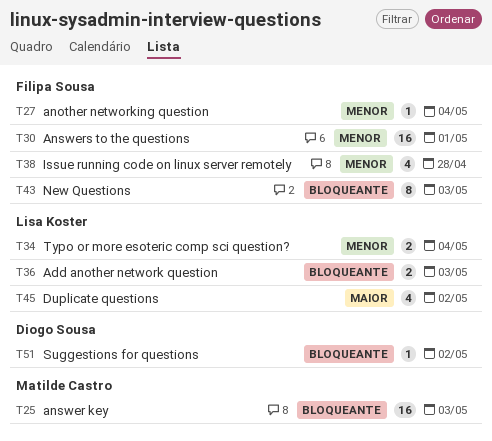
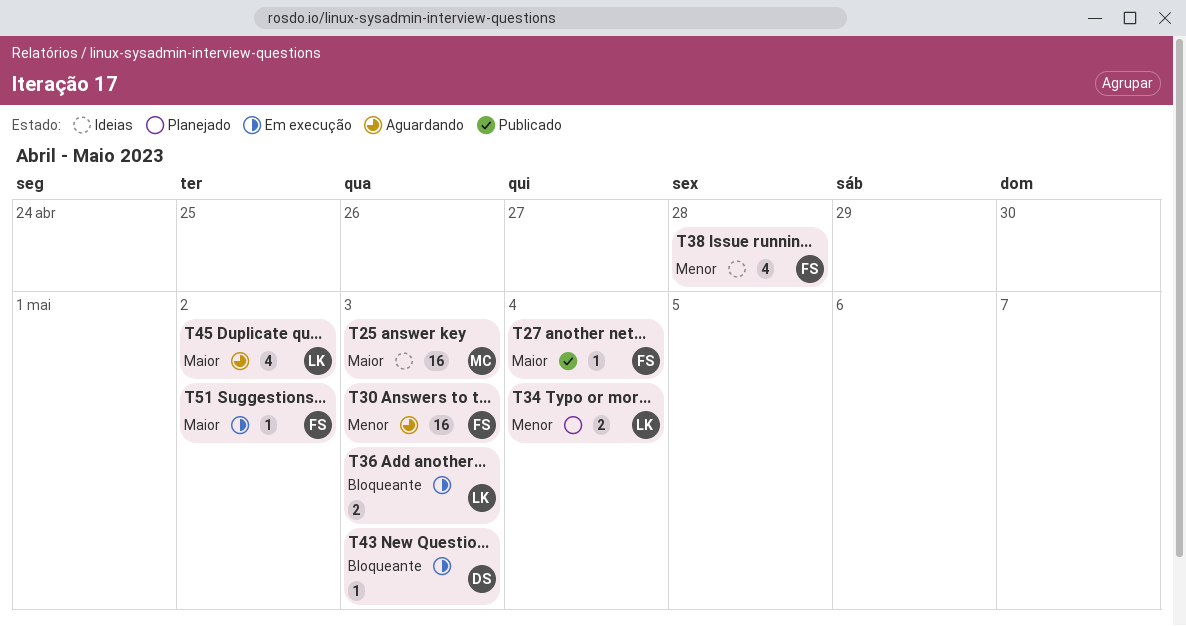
T25, priority: Bloqueante -> Maior
T27, priority: Menor -> Maior
T30, due: May 1 -> May 3
T43, owner: Filipa Sousa -> Diogo Sousa
T43, estimate: 8 -> 1
T51, owner: Diogo Sousa -> Filipa Sousa
T51, priority: Bloqueante -> Maior

